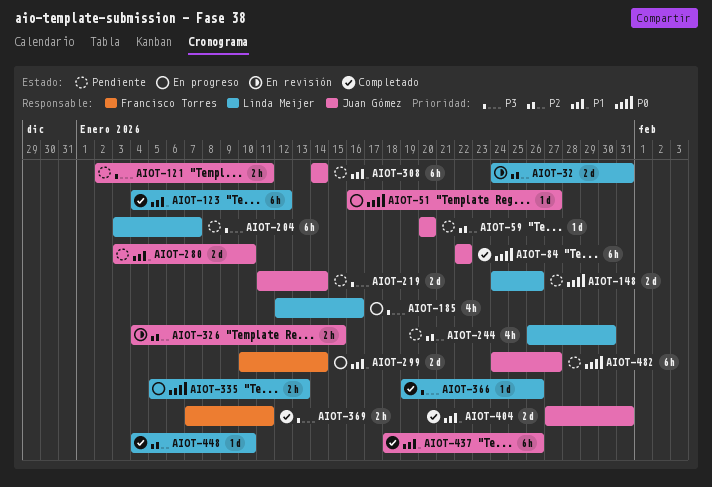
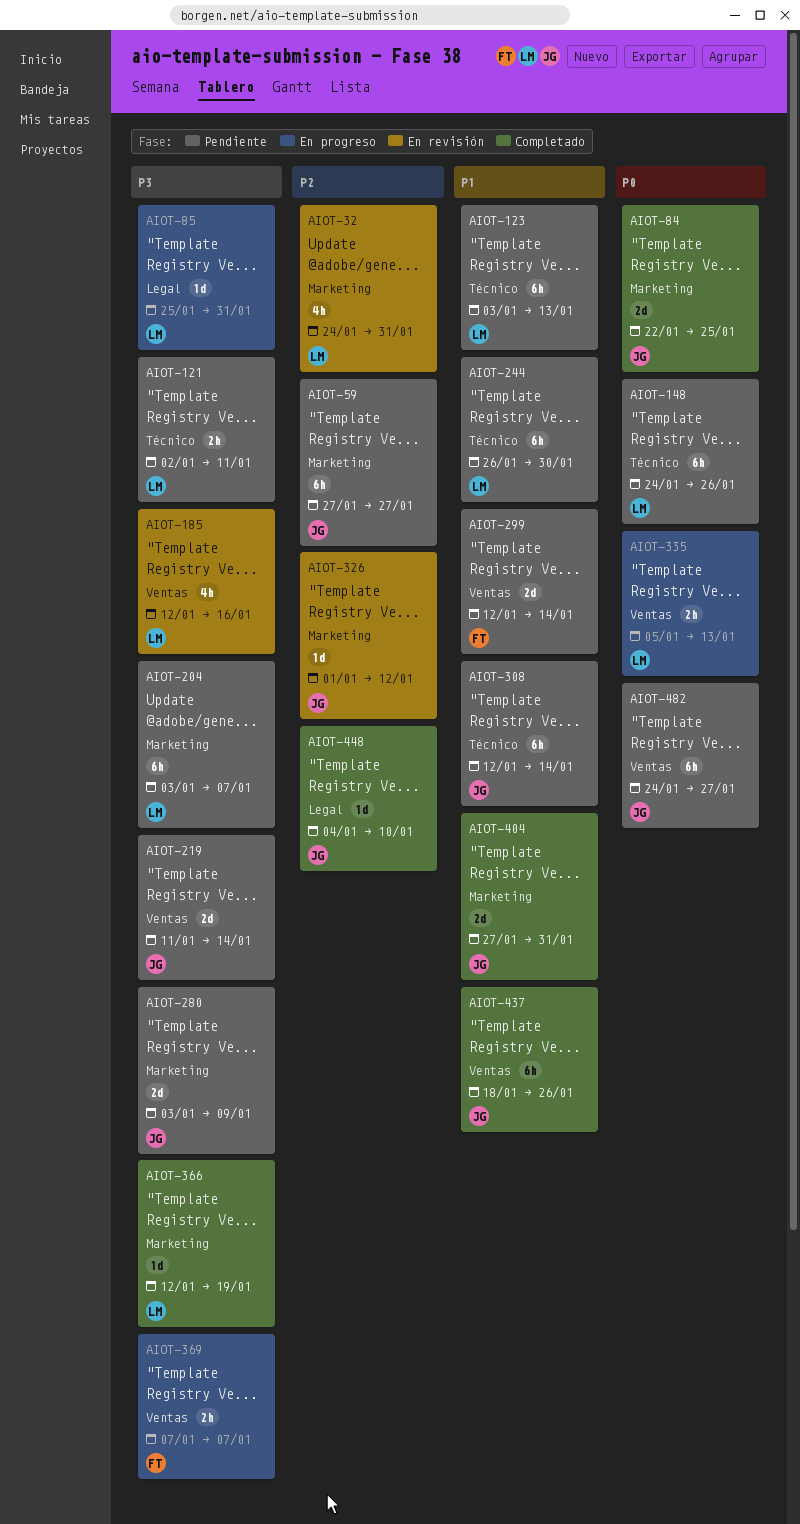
AIOT-32, estimate: 2d -> 4h
AIOT-51: present -> none
AIOT-59, estimate: 1d -> 6h
AIOT-59, start: Jan 20 -> Jan 27
AIOT-59, due: Jan 20 -> Jan 27
AIOT-84, estimate: 6h -> 2d
AIOT-84, due: Jan 22 -> Jan 25
AIOT-85: none -> present
AIOT-121, owner: Juan Gómez -> Linda Meijer
AIOT-123, status: Completado -> Pendiente
AIOT-123, start: Jan 4 -> Jan 3
AIOT-123, due: Jan 12 -> Jan 13
AIOT-148, estimate: 2d -> 6h
AIOT-185, status: En progreso -> En revisión
AIOT-244, priority: P2 -> P1
AIOT-244, estimate: 4h -> 6h
AIOT-280, priority: P1 -> P3
AIOT-280, due: Jan 10 -> Jan 9
AIOT-299, status: En progreso -> Pendiente
AIOT-299, start: Jan 10 -> Jan 12
AIOT-308, start: Jan 14 -> Jan 12
AIOT-326, estimate: 2h -> 1d
AIOT-326, start: Jan 4 -> Jan 1
AIOT-326, due: Jan 15 -> Jan 12
AIOT-366, start: Jan 19 -> Jan 12
AIOT-366, due: Jan 26 -> Jan 19
AIOT-369, status: Completado -> En progreso
AIOT-369, due: Jan 11 -> Jan 7
AIOT-448, owner: Linda Meijer -> Juan Gómez

